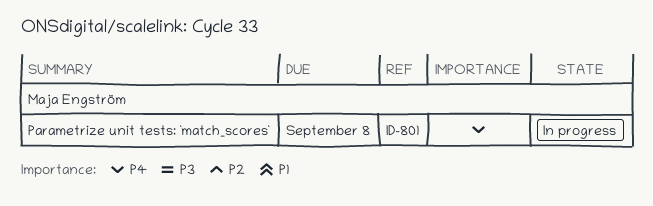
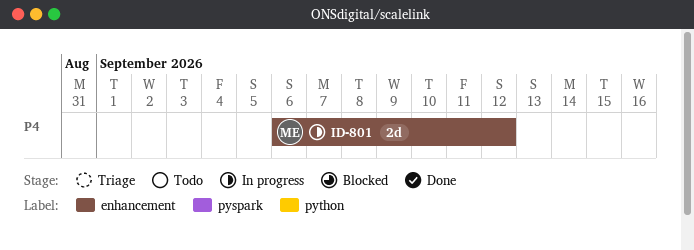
ID-801, due: Sep 8 -> Sep 12

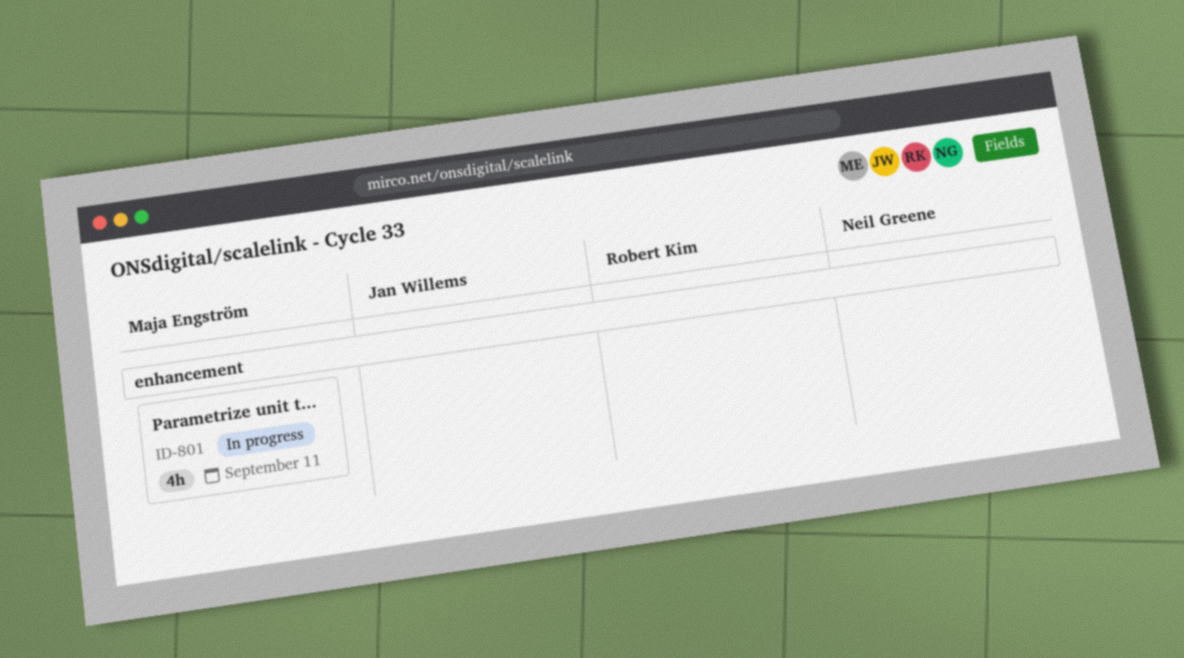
ID-801, estimate: 2d -> 4h
ID-801, due: Sep 12 -> Sep 11

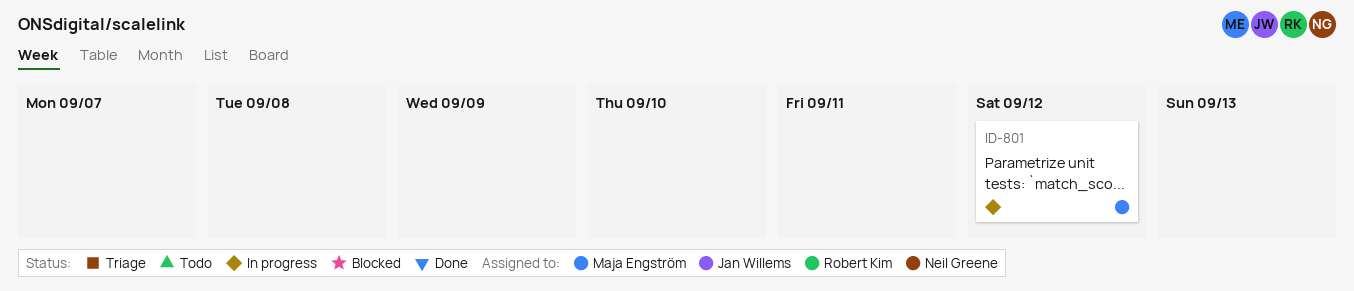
ID-801, due: Sep 11 -> Sep 12

